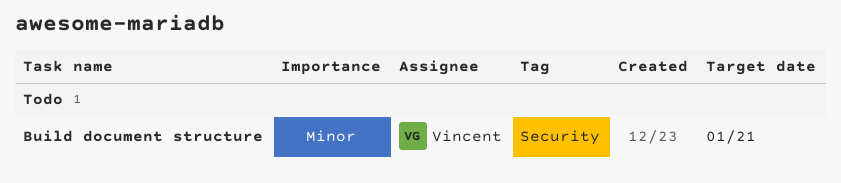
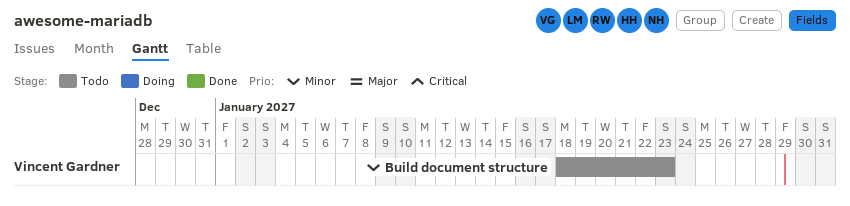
Build document structure, due: Jan 21 -> Jan 23

